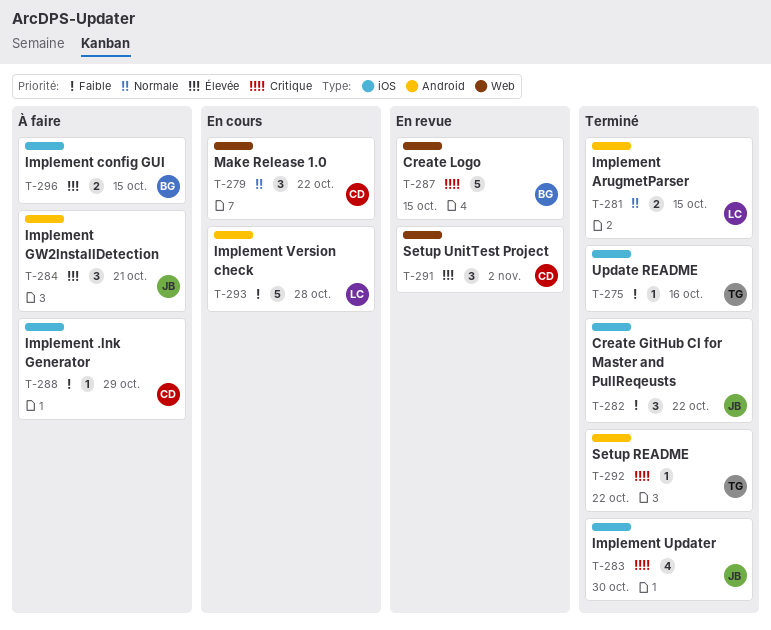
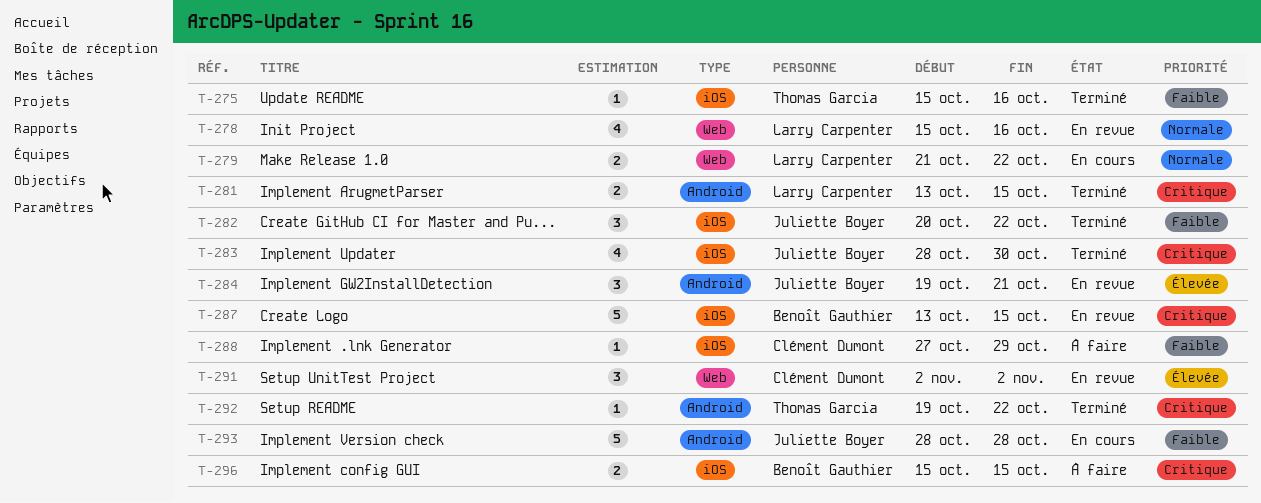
T-278: none -> present
T-279, owner: Clément Dumont -> Larry Carpenter
T-279, estimate: 3 -> 2
T-281, priority: Normale -> Critique
T-284, status: À faire -> En revue
T-287, label: Web -> iOS
T-293, owner: Larry Carpenter -> Juliette Boyer
T-296, priority: Élevée -> Critique

